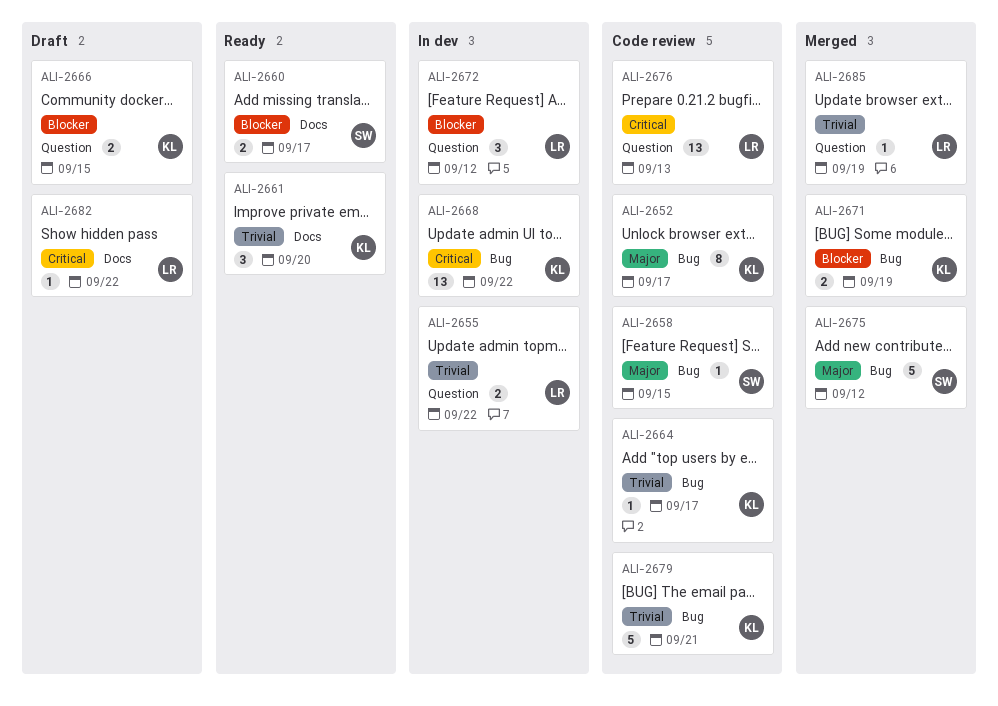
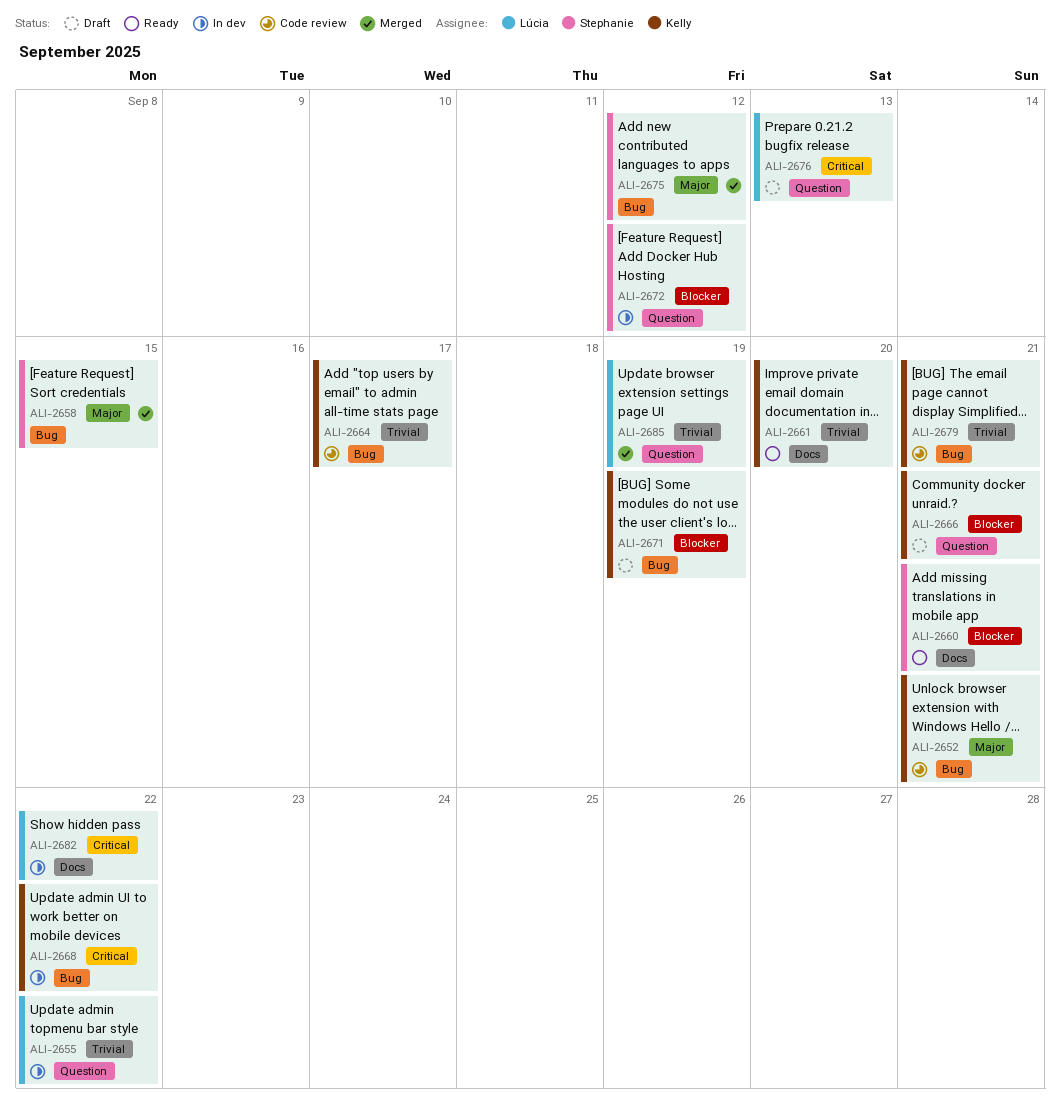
ALI-2652, due: Sep 17 -> Sep 21
ALI-2658, status: Code review -> Merged
ALI-2660, due: Sep 17 -> Sep 21
ALI-2666, due: Sep 15 -> Sep 21
ALI-2671, status: Merged -> Draft
ALI-2672, owner: Lúcia -> Stephanie
ALI-2676, status: Code review -> Draft
ALI-2682, status: Draft -> In dev

